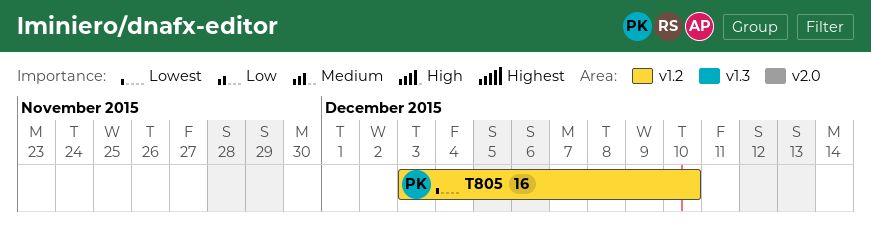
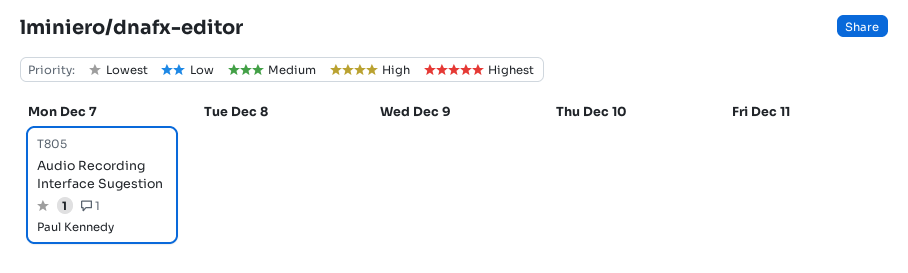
T805, estimate: 16 -> 1
T805, due: Dec 10 -> Dec 7

